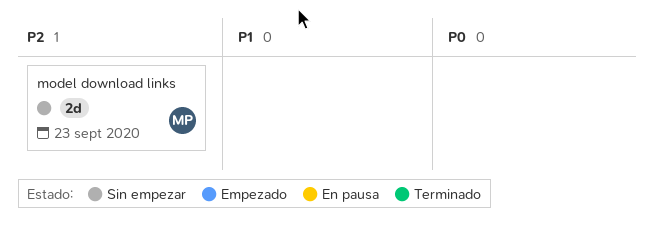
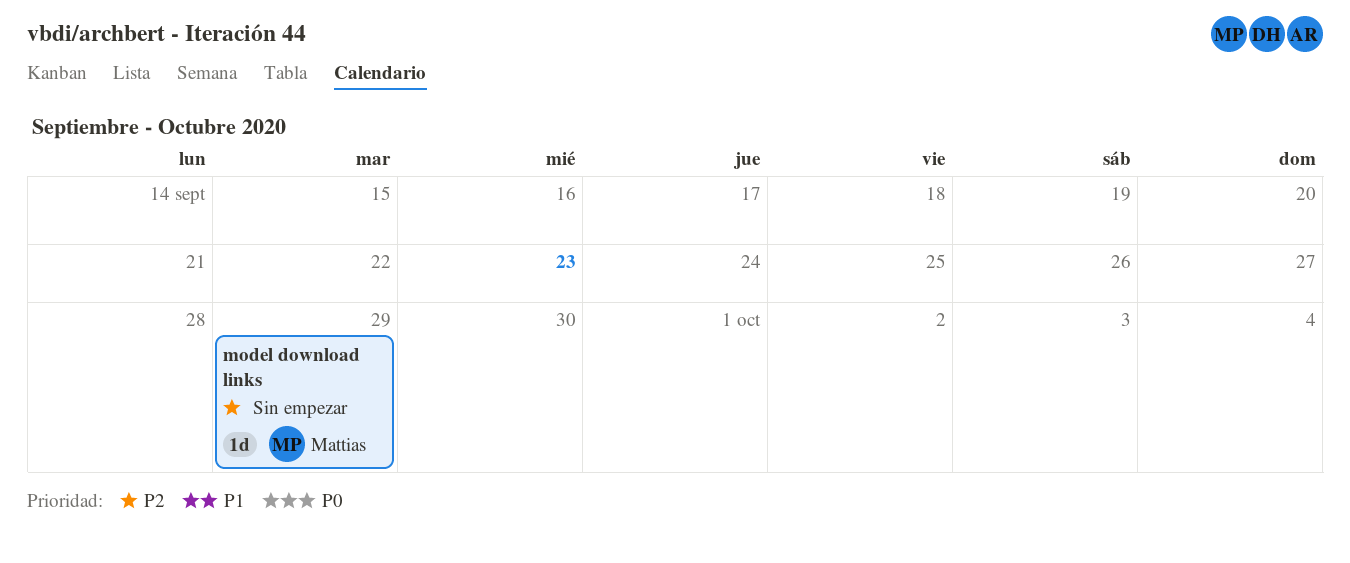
model download links, estimate: 2d -> 1d
model download links, due: Sep 23 -> Sep 29

